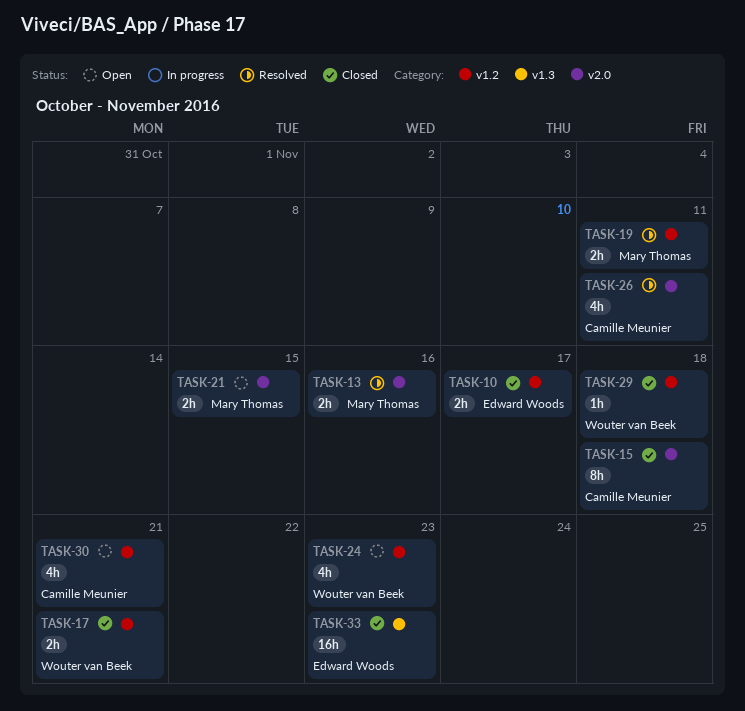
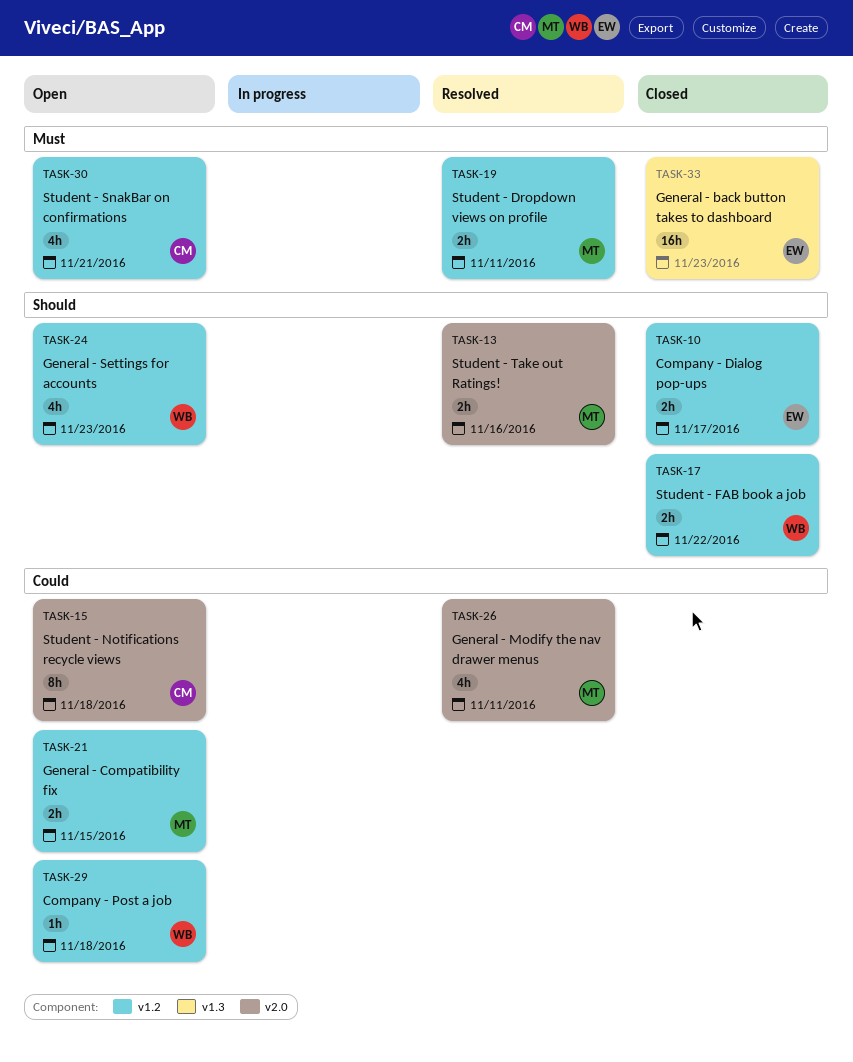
TASK-15, status: Closed -> Open
TASK-17, due: Nov 21 -> Nov 22
TASK-21, label: v2.0 -> v1.2
TASK-26, owner: Camille Meunier -> Mary Thomas
TASK-29, status: Closed -> Open

